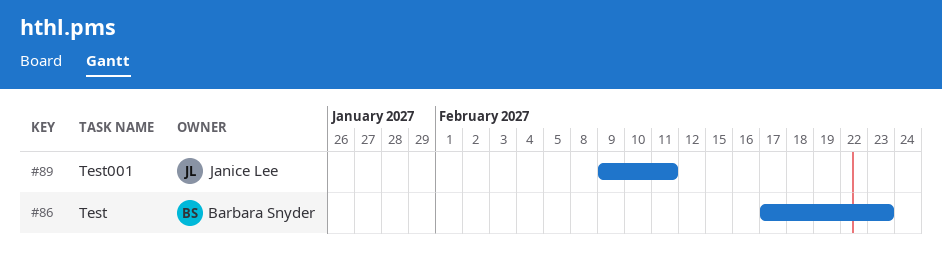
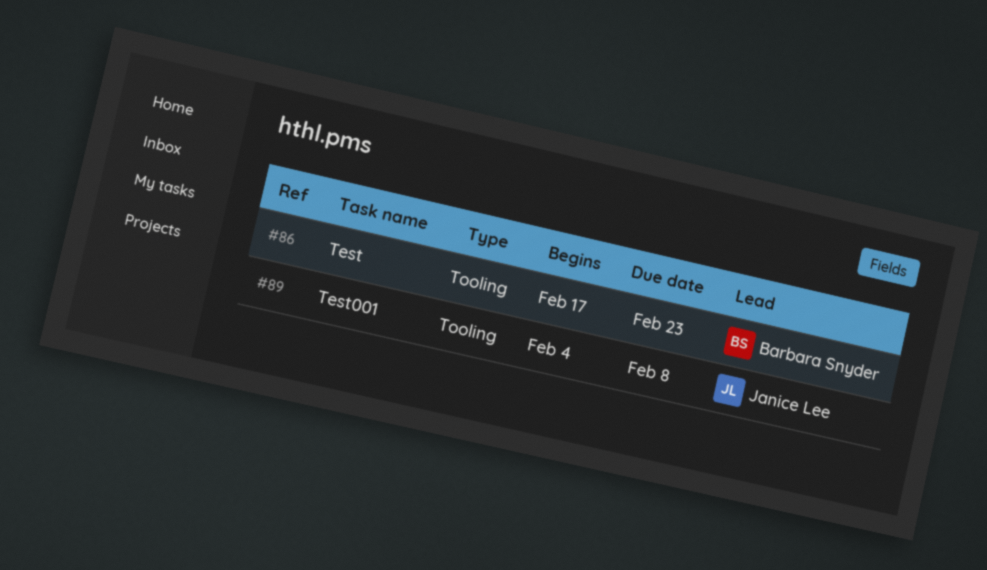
#89, start: Feb 9 -> Feb 4
#89, due: Feb 11 -> Feb 8

